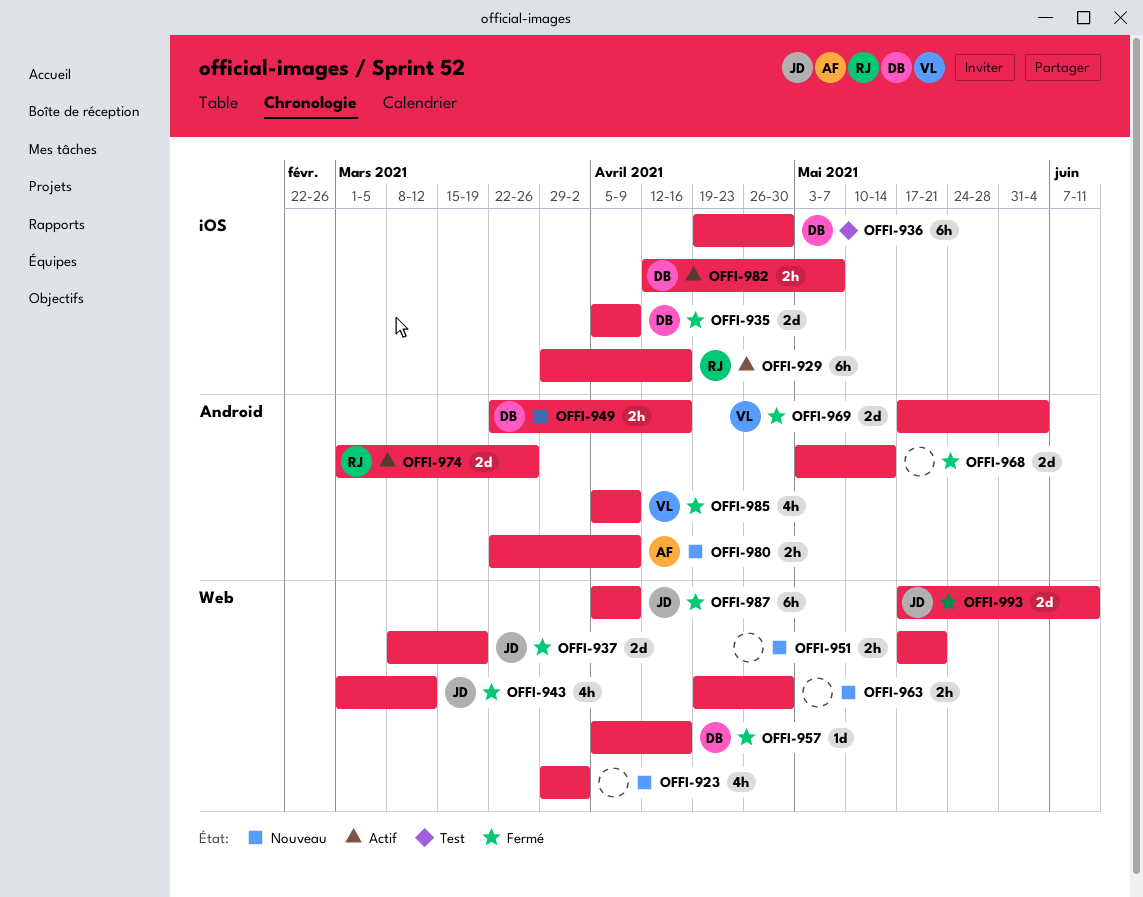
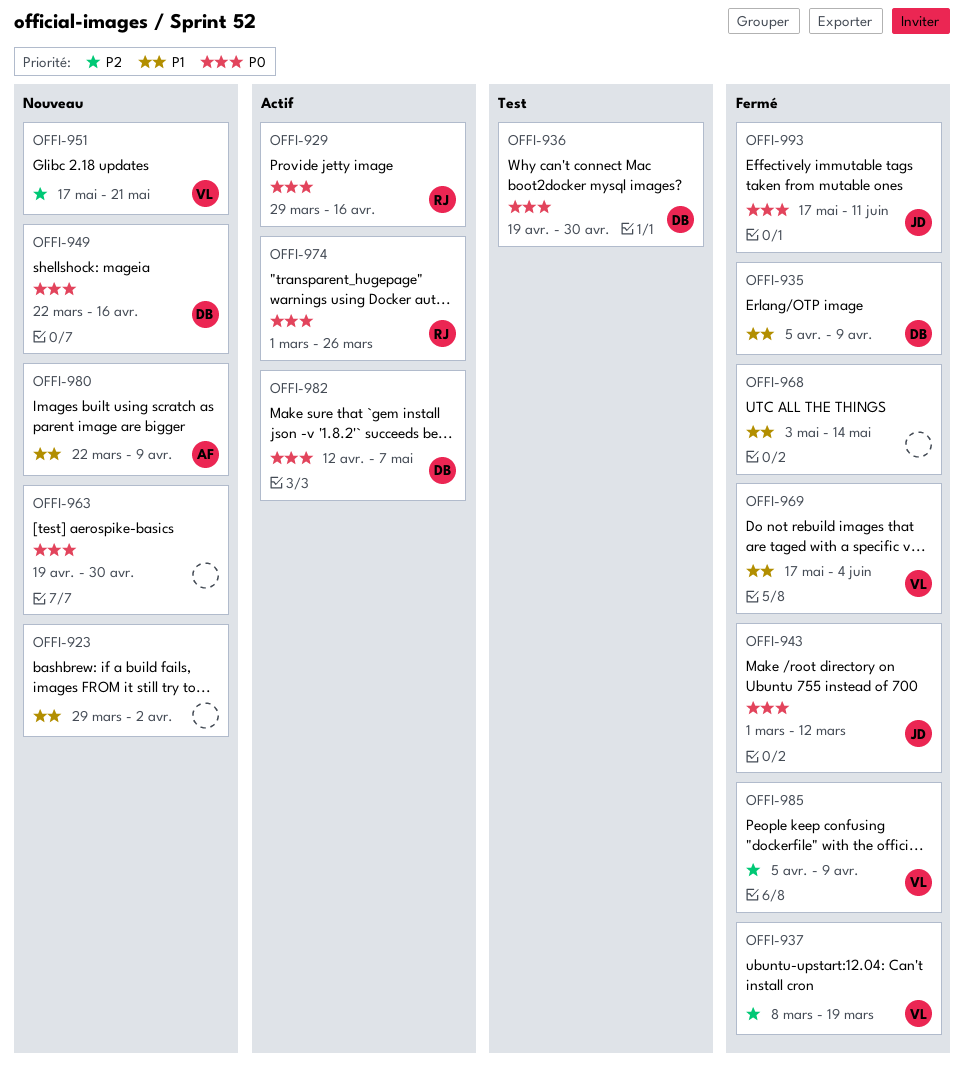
OFFI-937, owner: JD -> VL
OFFI-951, owner: none -> VL
OFFI-957: present -> none
OFFI-987: present -> none

